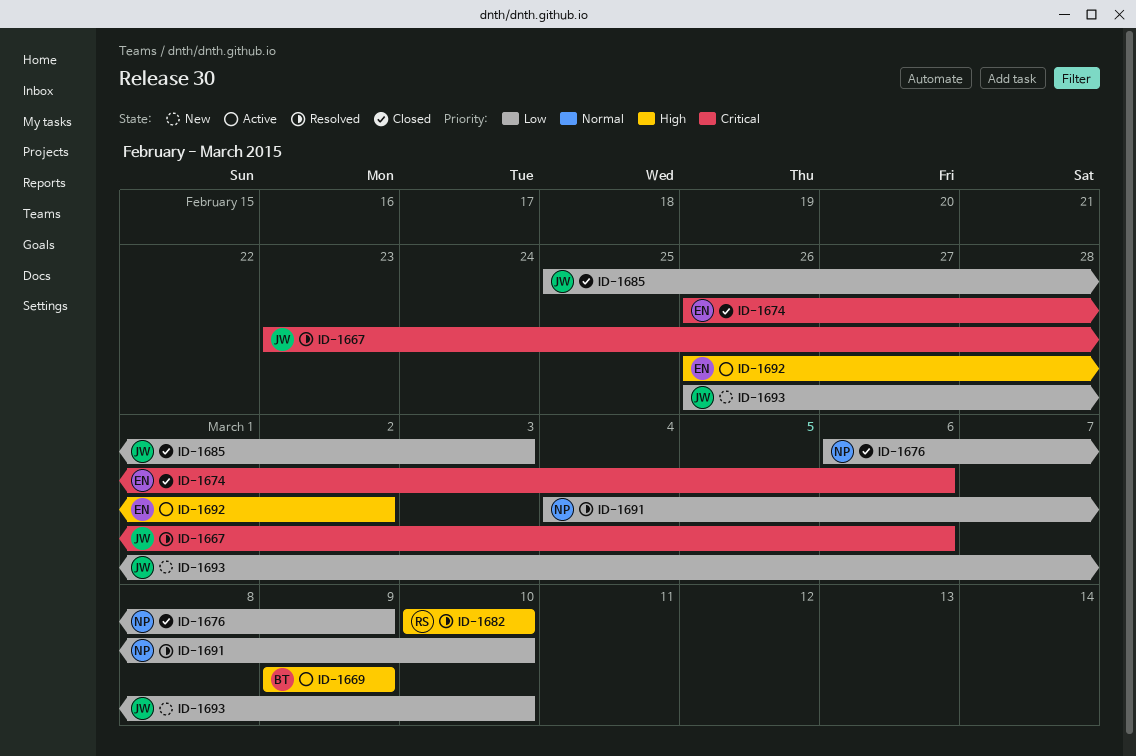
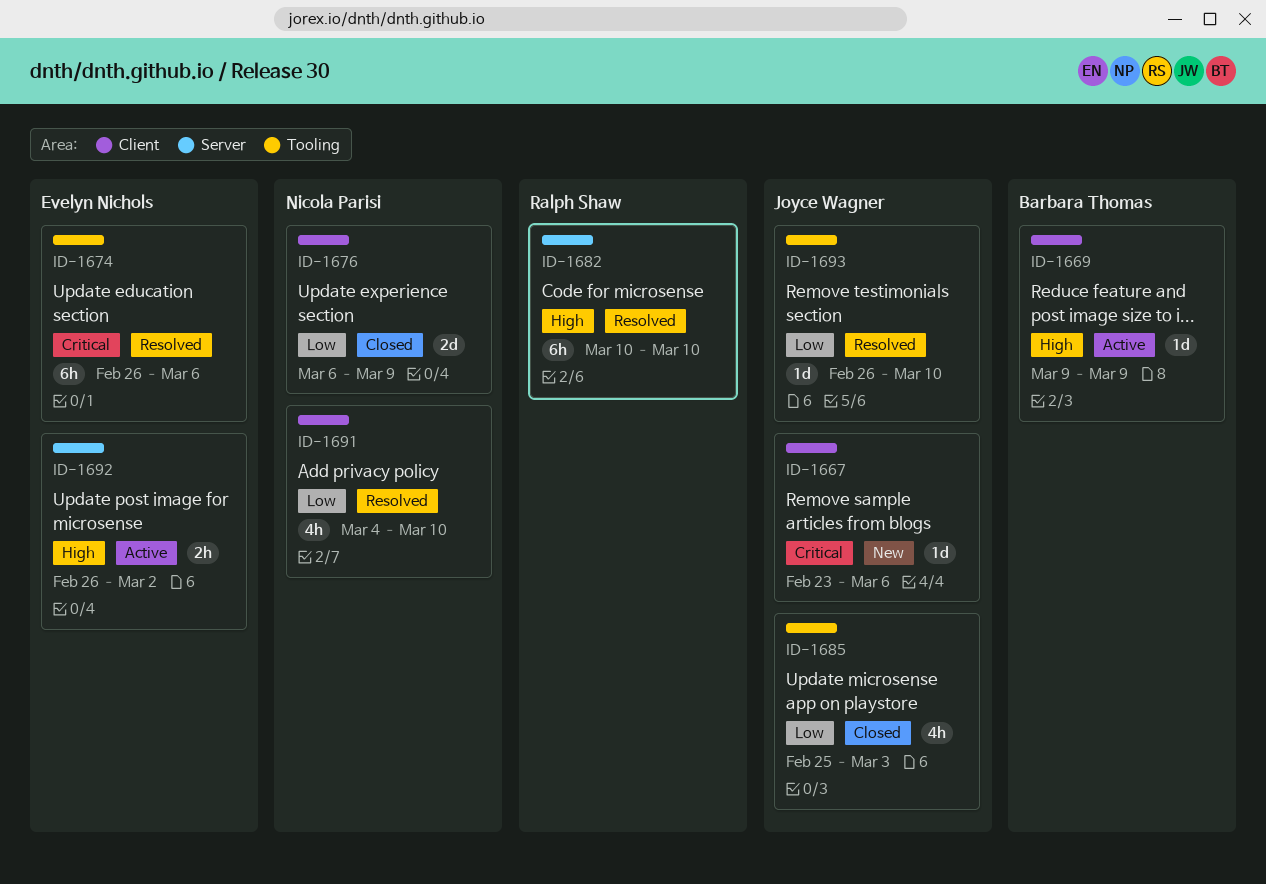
ID-1667, status: Resolved -> New
ID-1674, status: Closed -> Resolved
ID-1693, status: New -> Resolved

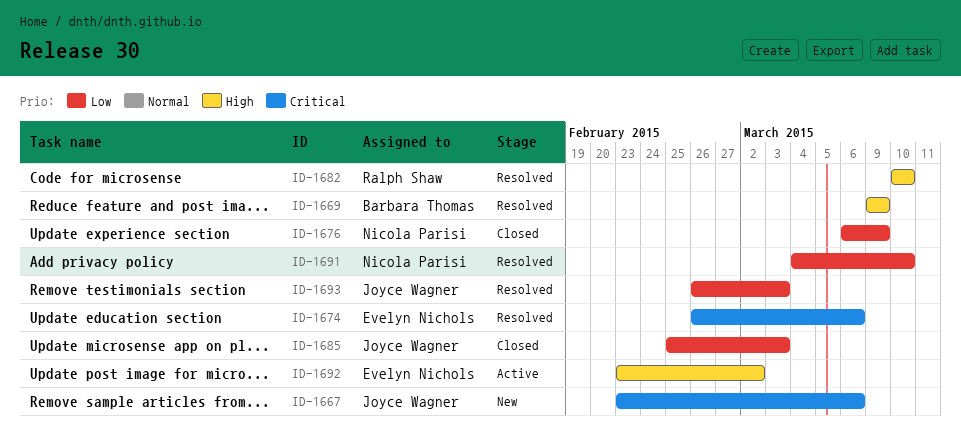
ID-1669, status: Active -> Resolved
ID-1692, start: Feb 26 -> Feb 23
ID-1693, due: Mar 10 -> Mar 3

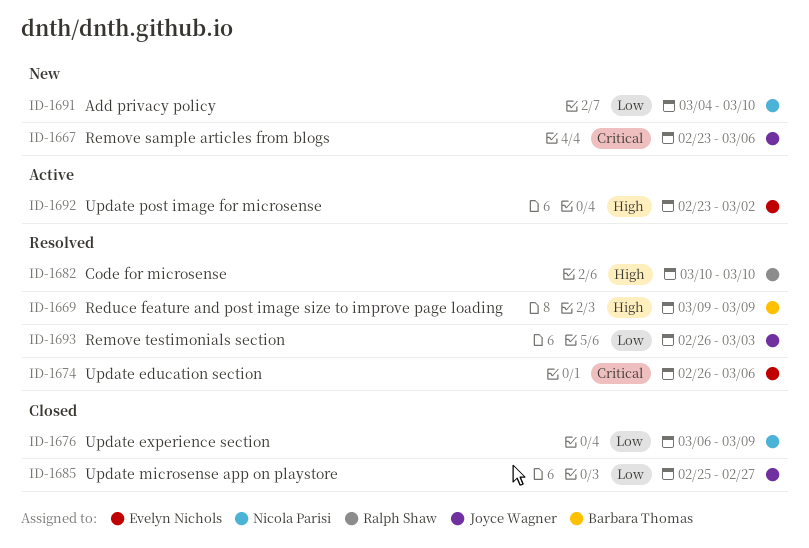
ID-1685, due: Mar 3 -> Feb 27
ID-1691, status: Resolved -> New

